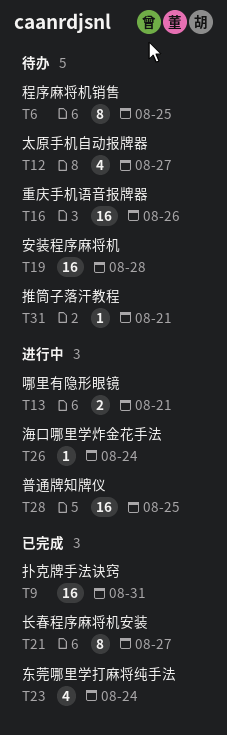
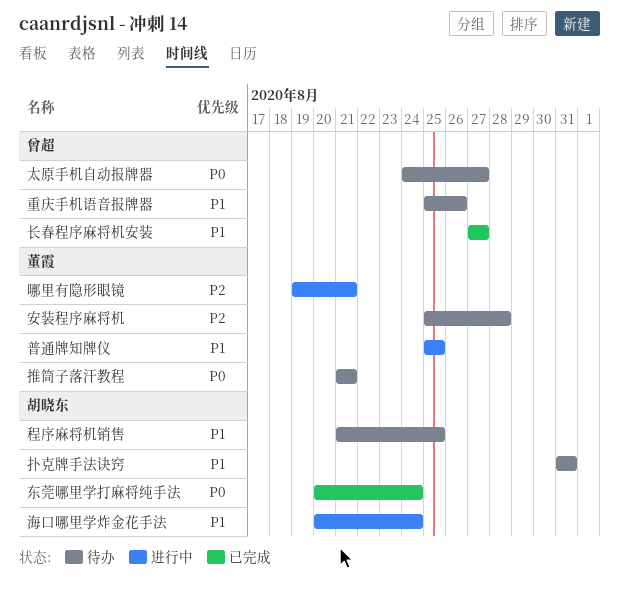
扑克牌手法诀窍, status: 已完成 -> 待办

